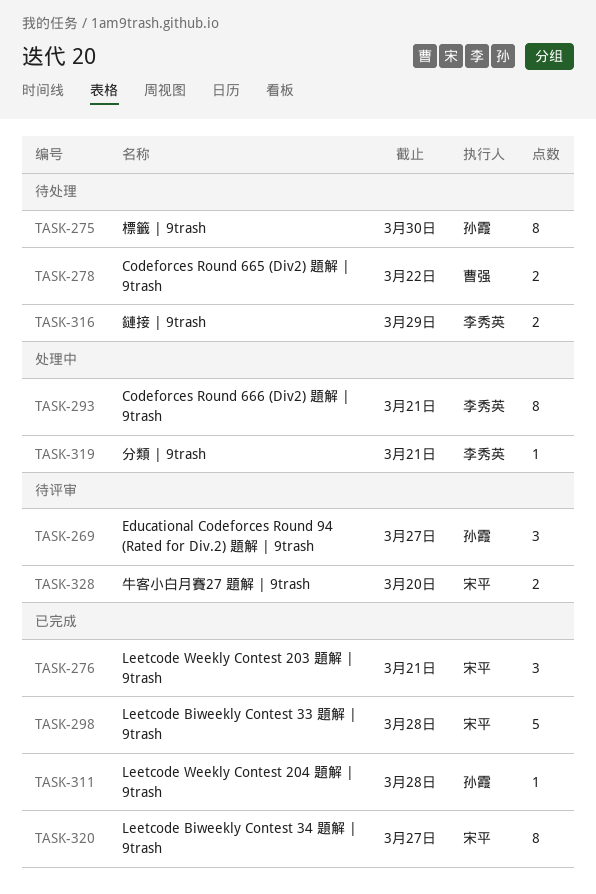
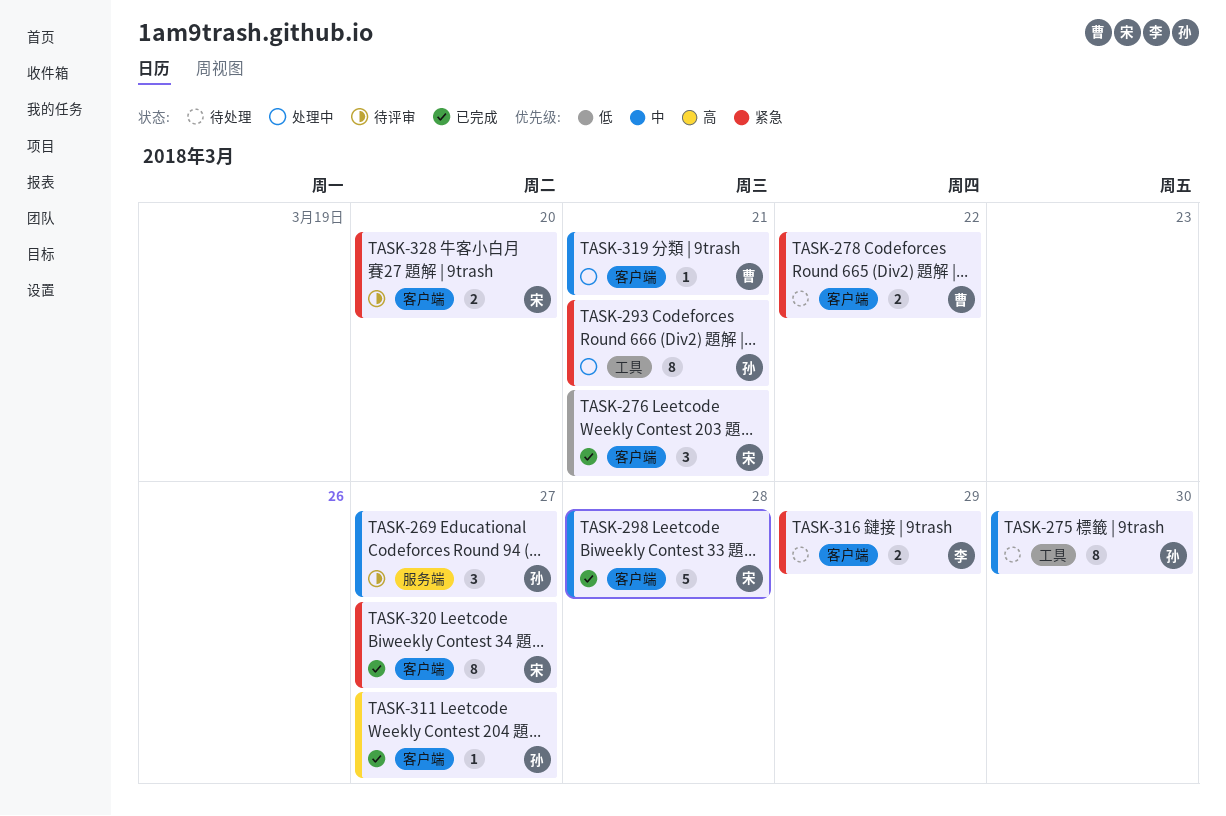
TASK-293, owner: 李秀英 -> 孙霞
TASK-311, due: Mar 28 -> Mar 27
TASK-319, owner: 李秀英 -> 曹强

